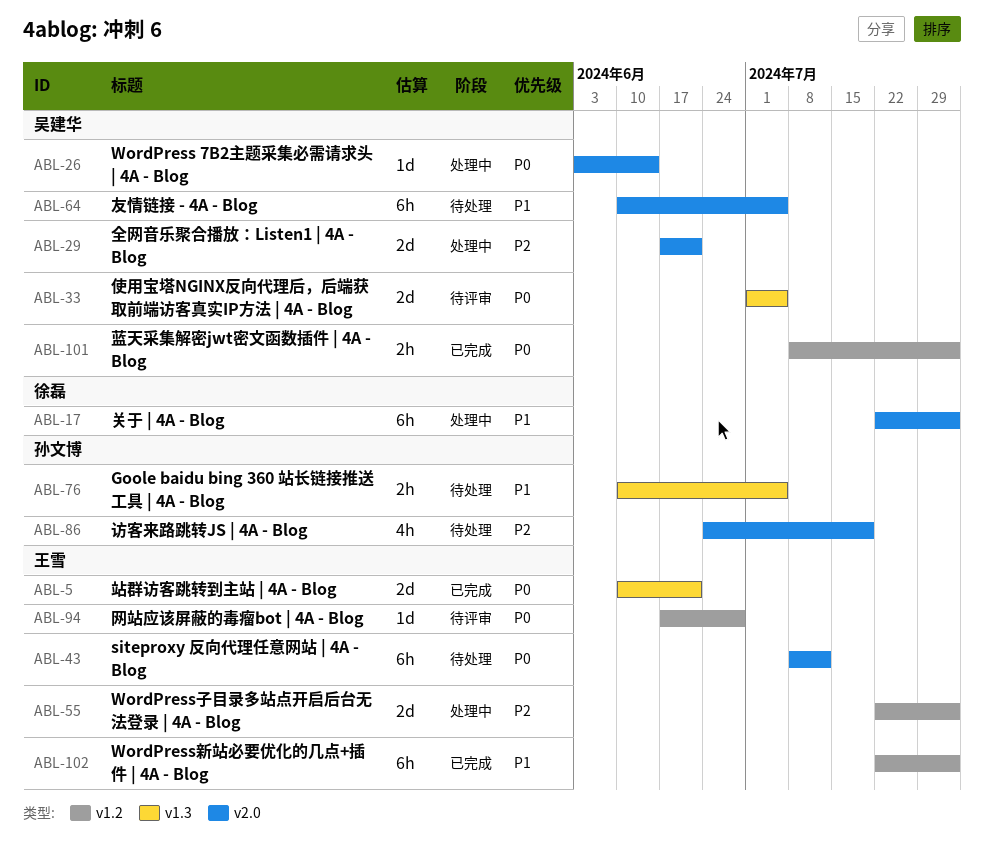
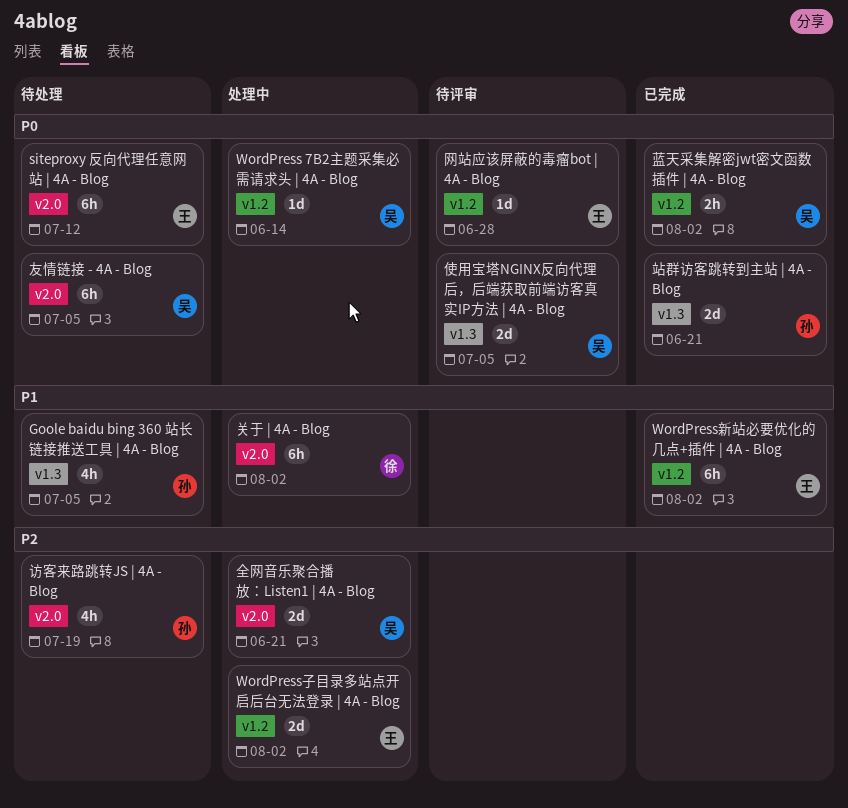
Goole baidu bing 360 站长链接推送工具 | 4A - Blog, estimate: 2h -> 4h
WordPress 7B2主题采集必需请求头 | 4A - Blog, label: v2.0 -> v1.2
友情链接 - 4A - Blog, priority: P1 -> P0
站群访客跳转到主站 | 4A - Blog, owner: 王雪 -> 孙文博

